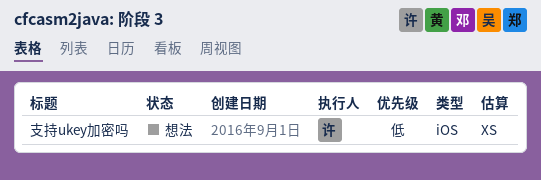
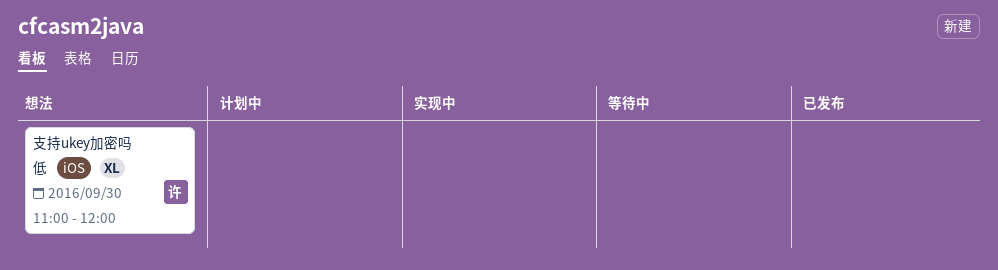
支持ukey加密吗, estimate: XS -> XL

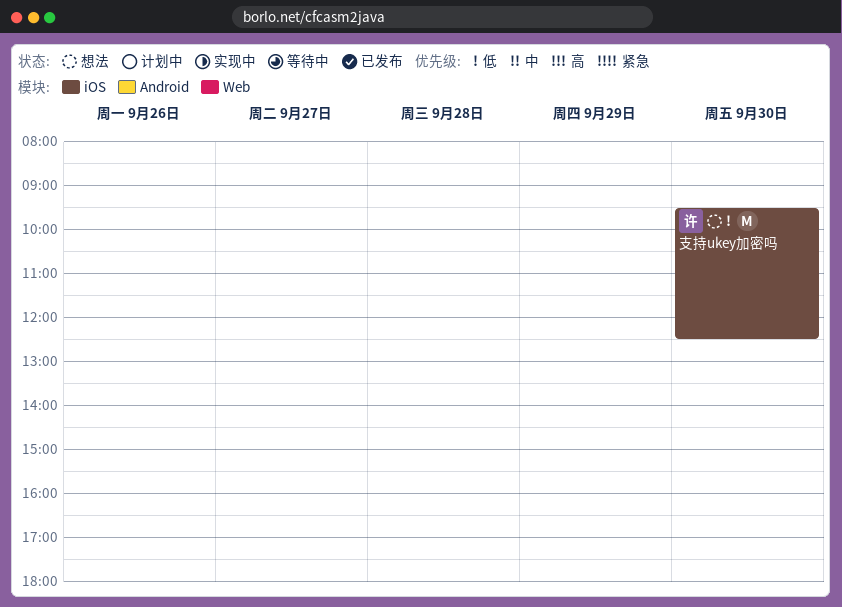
支持ukey加密吗, estimate: XL -> M
支持ukey加密吗, begins: 11:00 -> 09:30
支持ukey加密吗, ends: 12:00 -> 12:30

